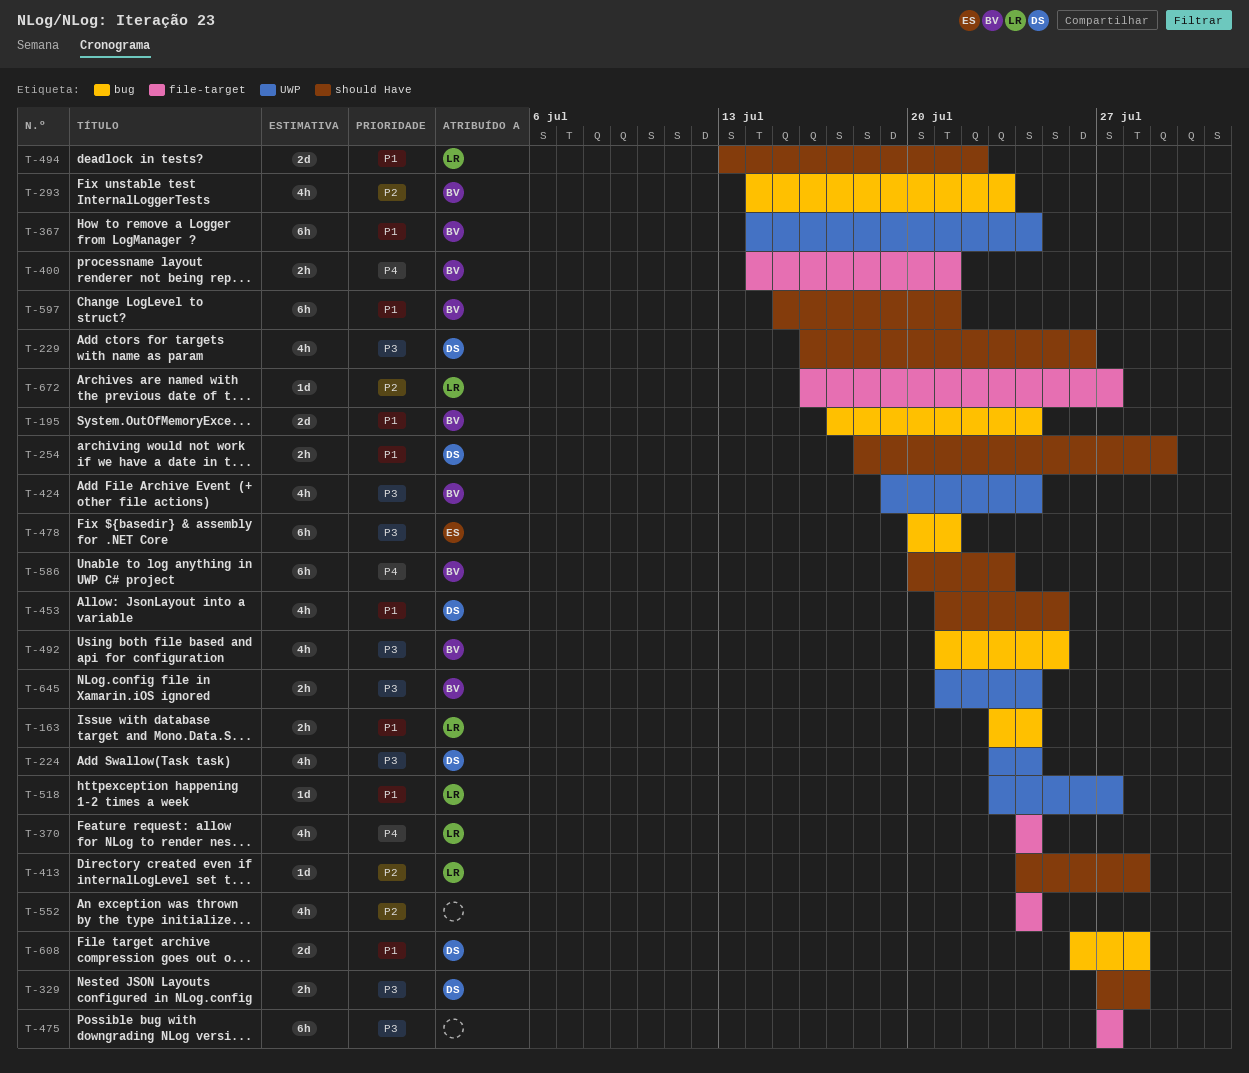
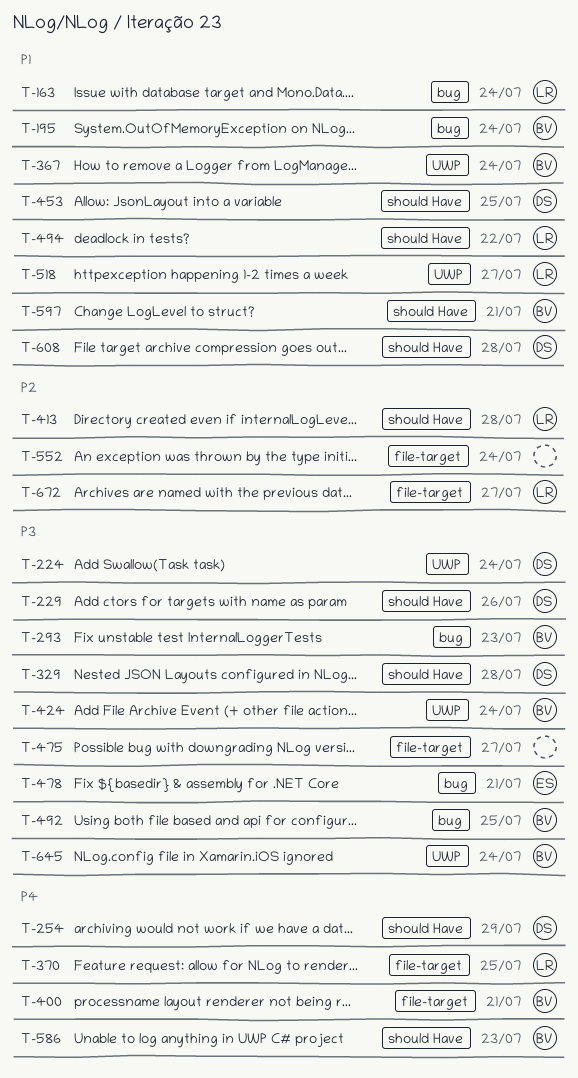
T-254, priority: P1 -> P4
T-293, priority: P2 -> P3
T-370, due: Jul 24 -> Jul 25
T-608, label: bug -> should Have

